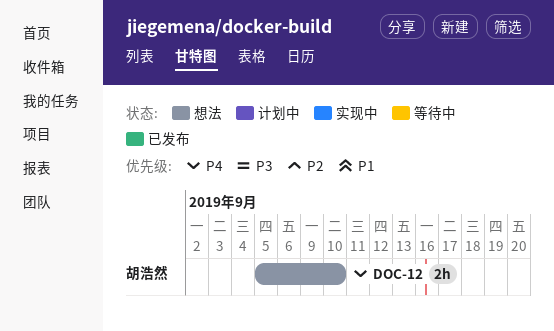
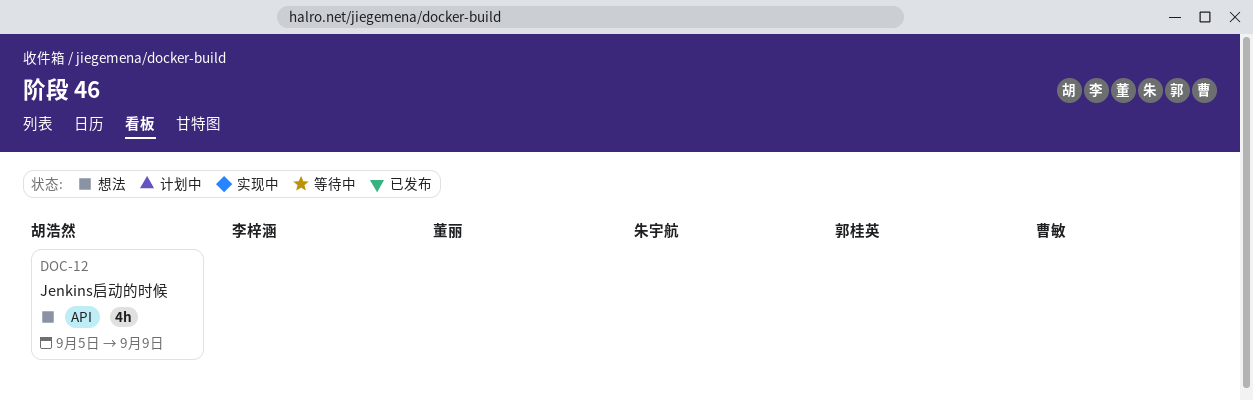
DOC-12, estimate: 2h -> 4h
DOC-12, due: Sep 10 -> Sep 9

